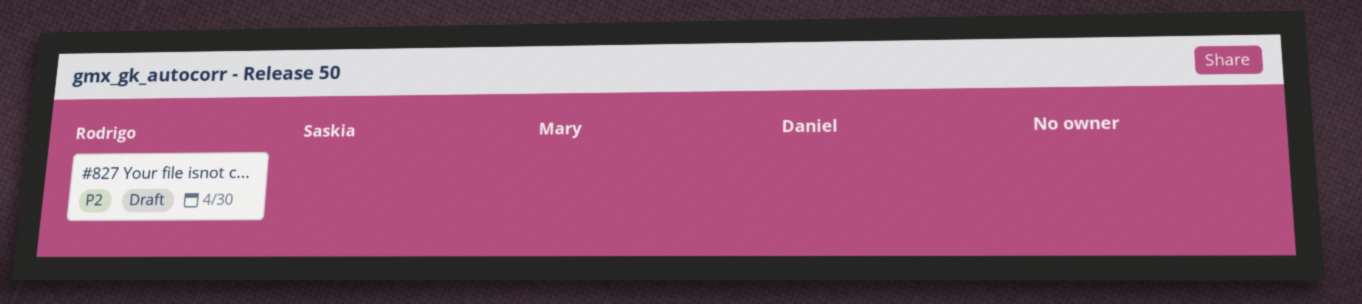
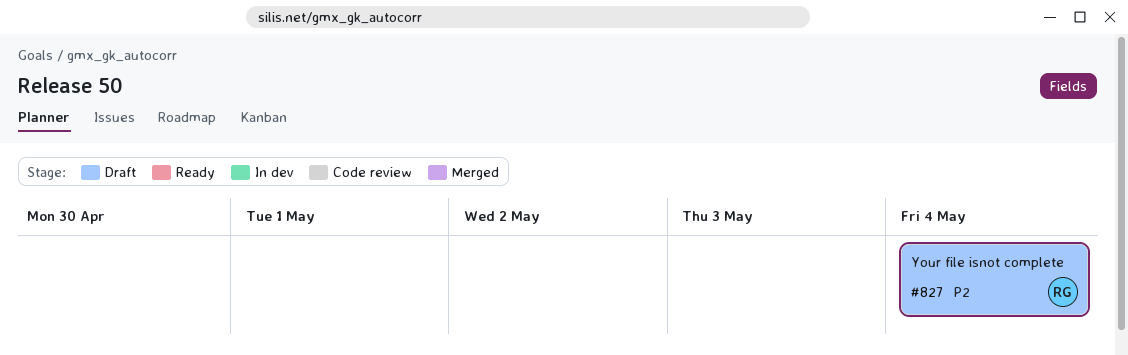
#827, due: Apr 30 -> May 4

